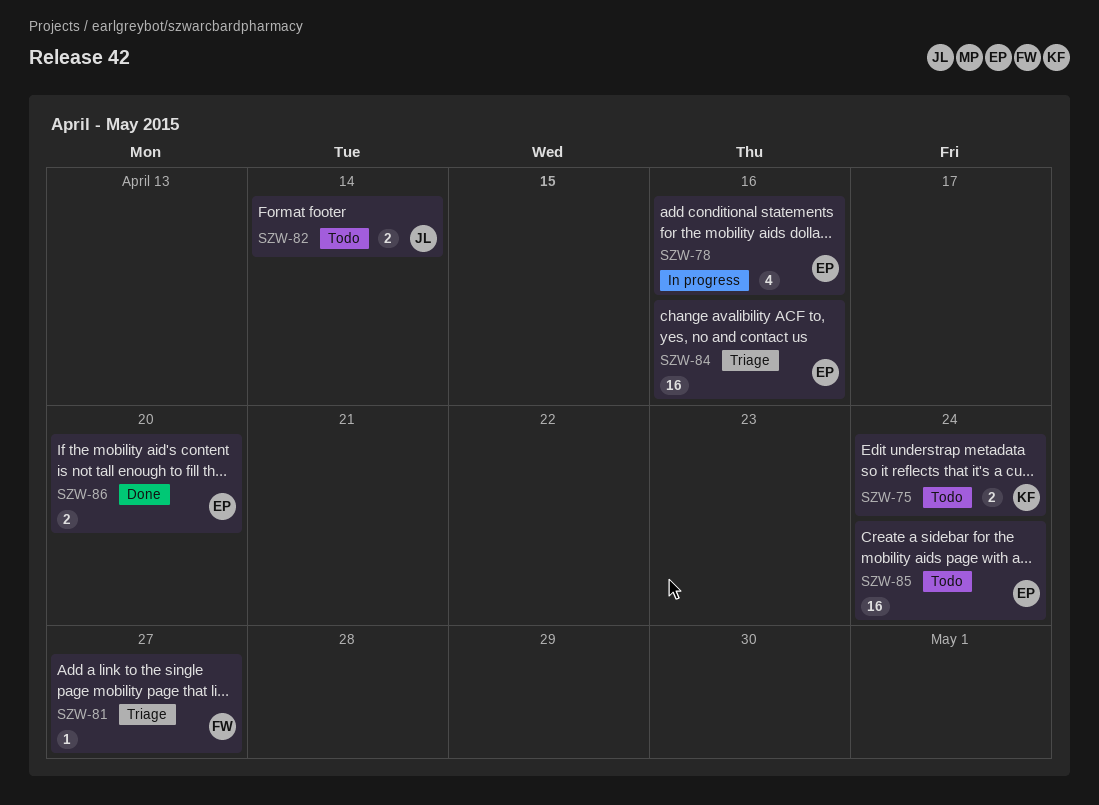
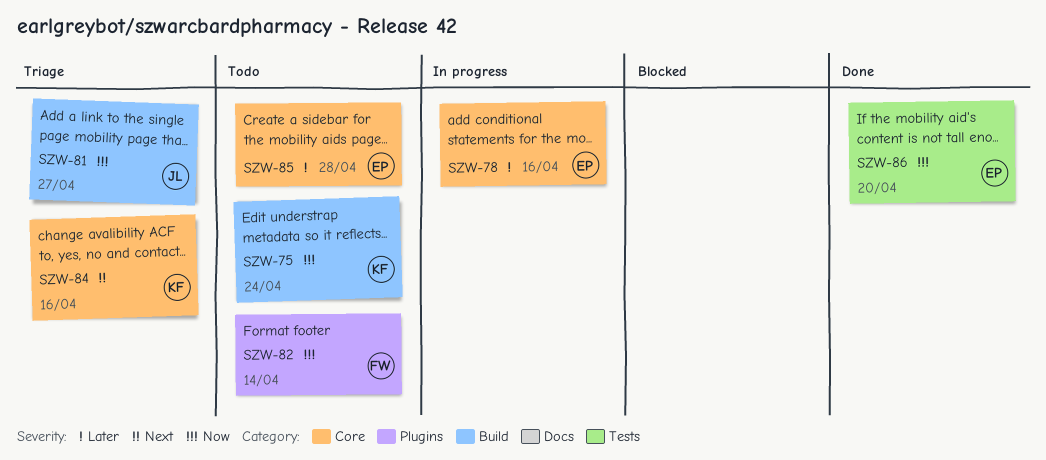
SZW-81, owner: FW -> JL
SZW-82, owner: JL -> FW
SZW-84, owner: EP -> KF
SZW-85, due: Apr 24 -> Apr 28

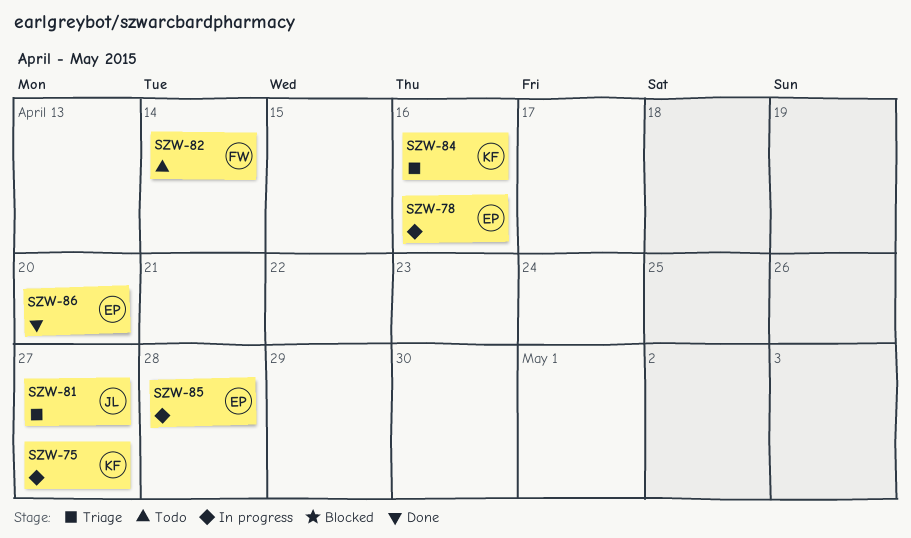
SZW-75, status: Todo -> In progress
SZW-75, due: Apr 24 -> Apr 27
SZW-85, status: Todo -> In progress

